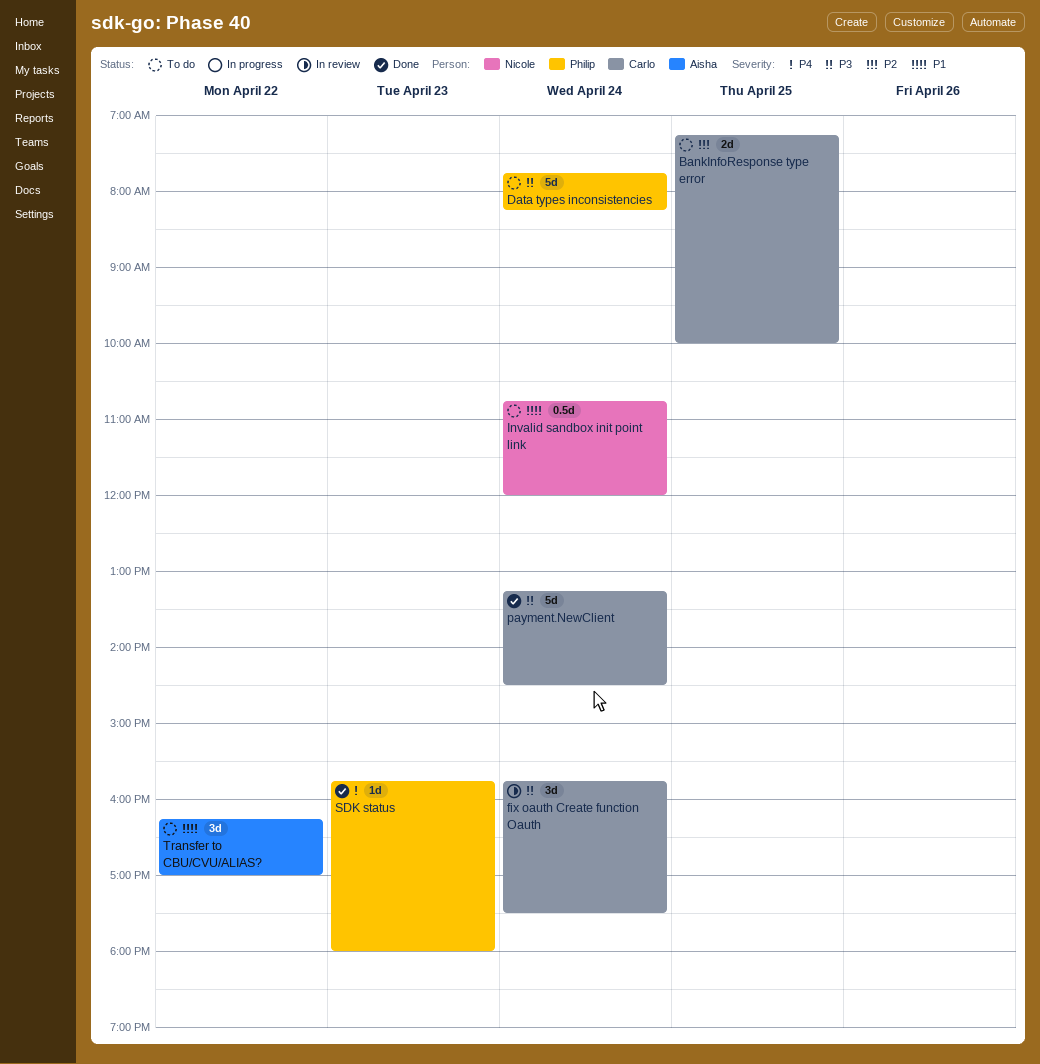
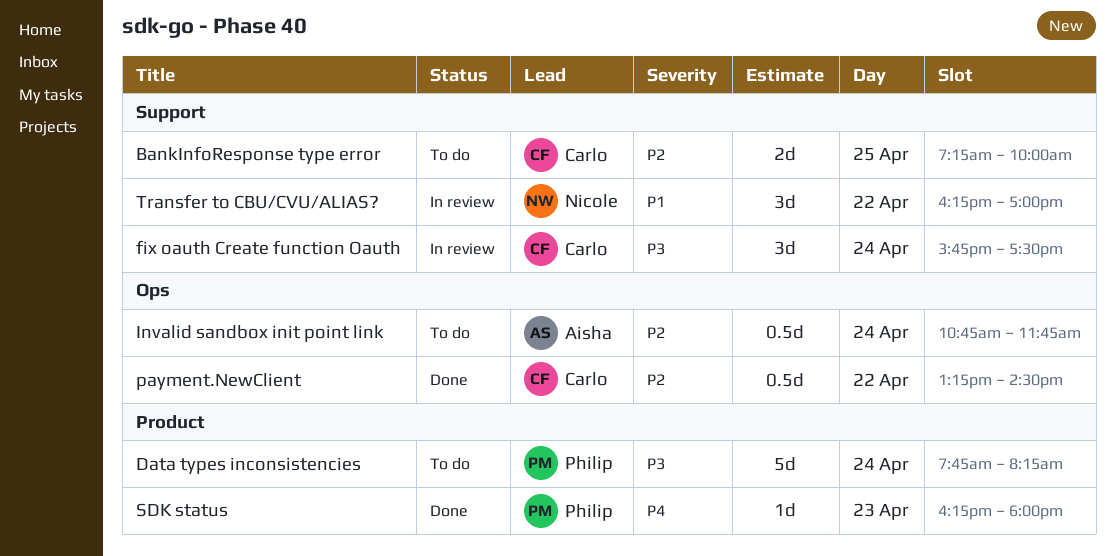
Invalid sandbox init point link, owner: Nicole -> Aisha
Invalid sandbox init point link, priority: P1 -> P2
Invalid sandbox init point link, ends: 12:00 -> 11:45
payment.NewClient, priority: P3 -> P2
payment.NewClient, estimate: 5d -> 0.5d
payment.NewClient, day: Apr 24 -> Apr 22
SDK status, begins: 15:45 -> 16:15
Transfer to CBU/CVU/ALIAS?, status: To do -> In review
Transfer to CBU/CVU/ALIAS?, owner: Aisha -> Nicole

